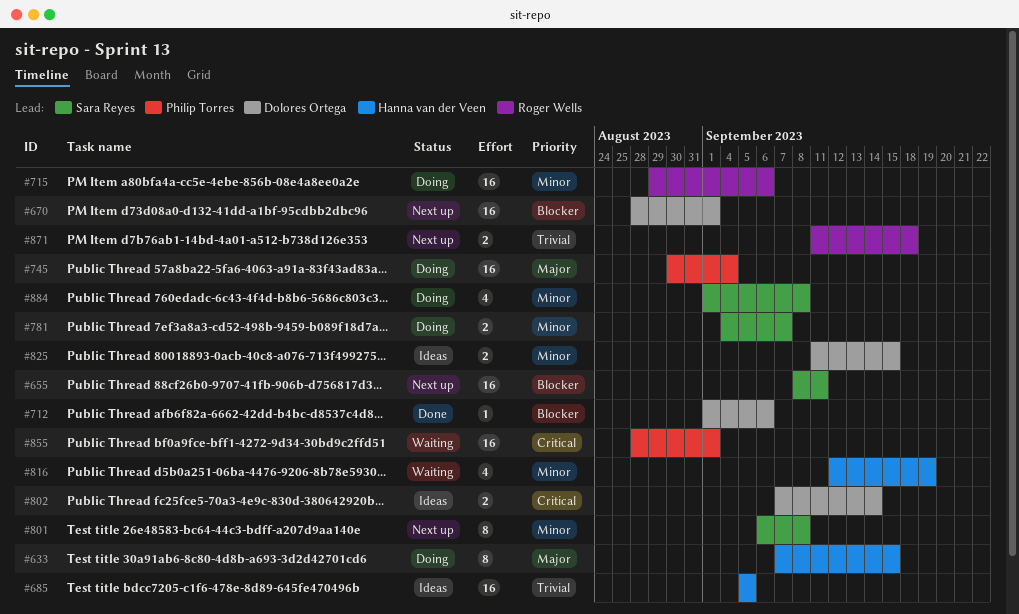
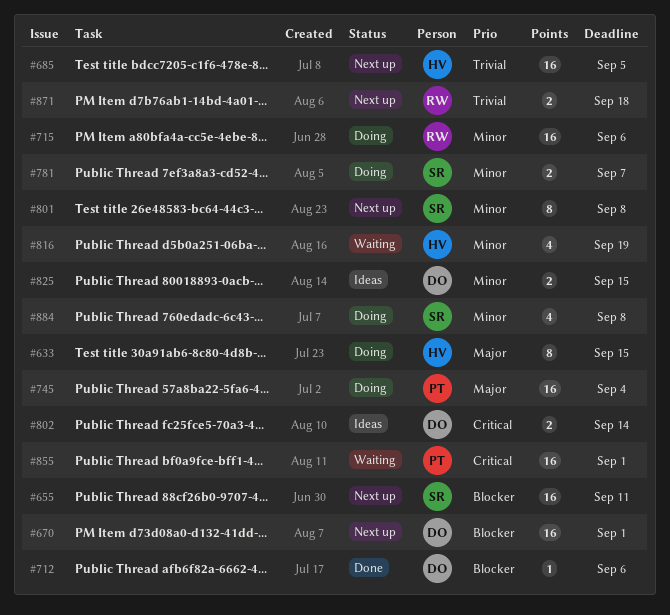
#685, status: Ideas -> Next up

